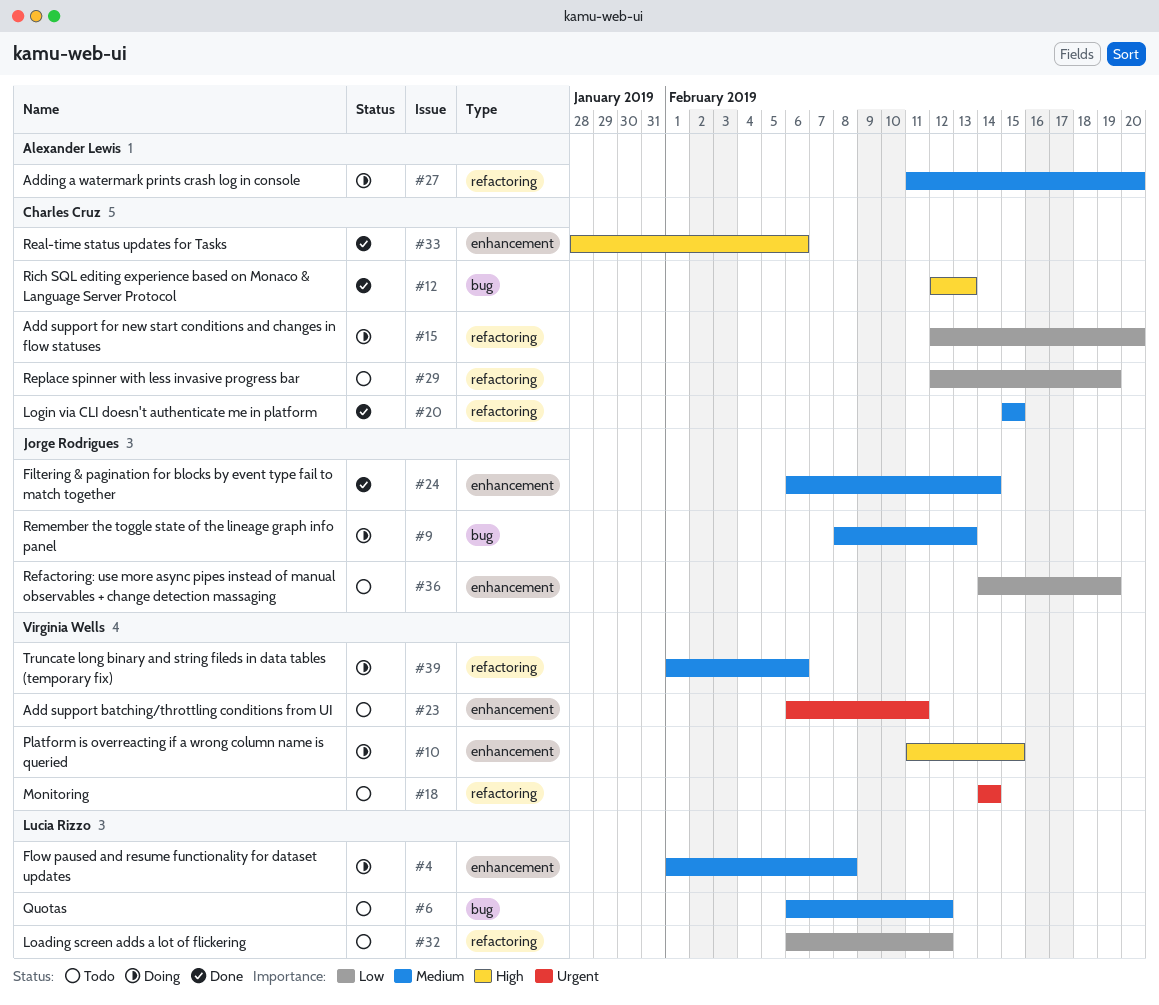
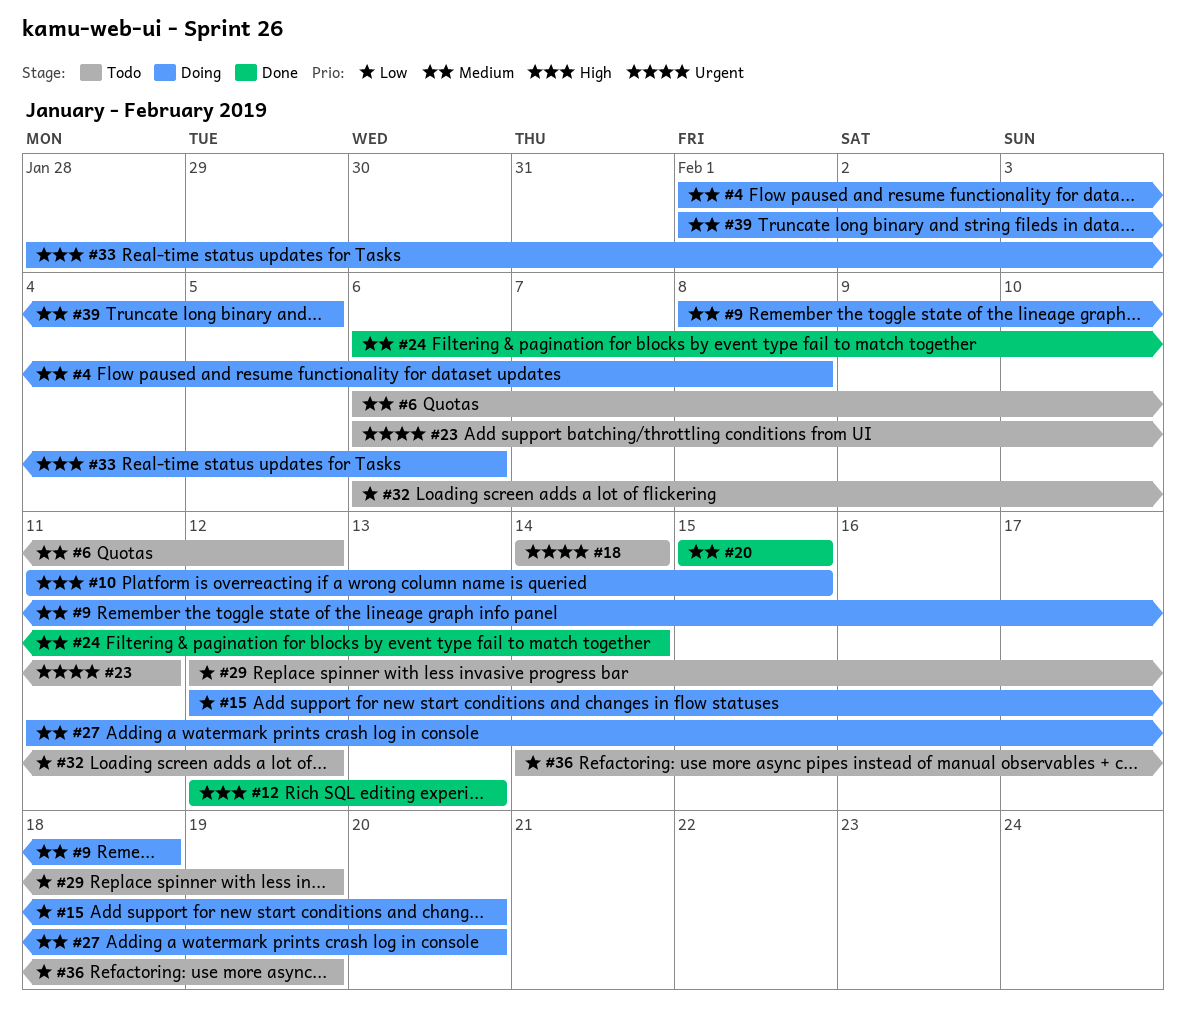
#9, due: Feb 13 -> Feb 18
#33, status: Done -> Doing
#39, due: Feb 6 -> Feb 5

